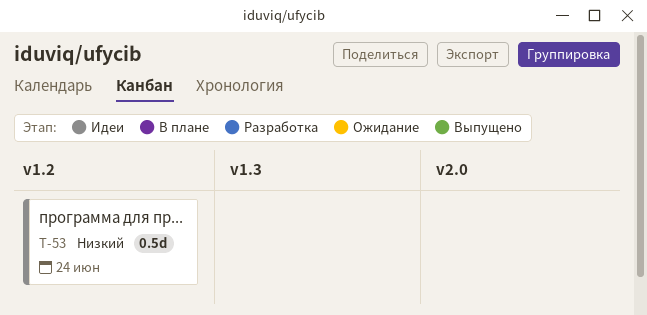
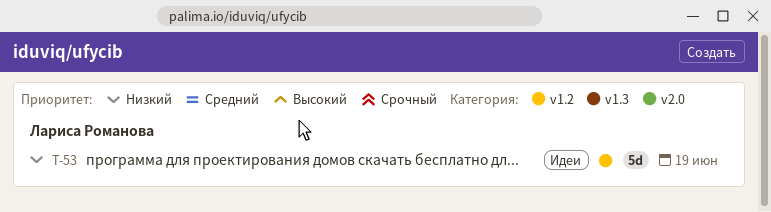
T-53, estimate: 0.5d -> 5d
T-53, due: Jun 24 -> Jun 19

